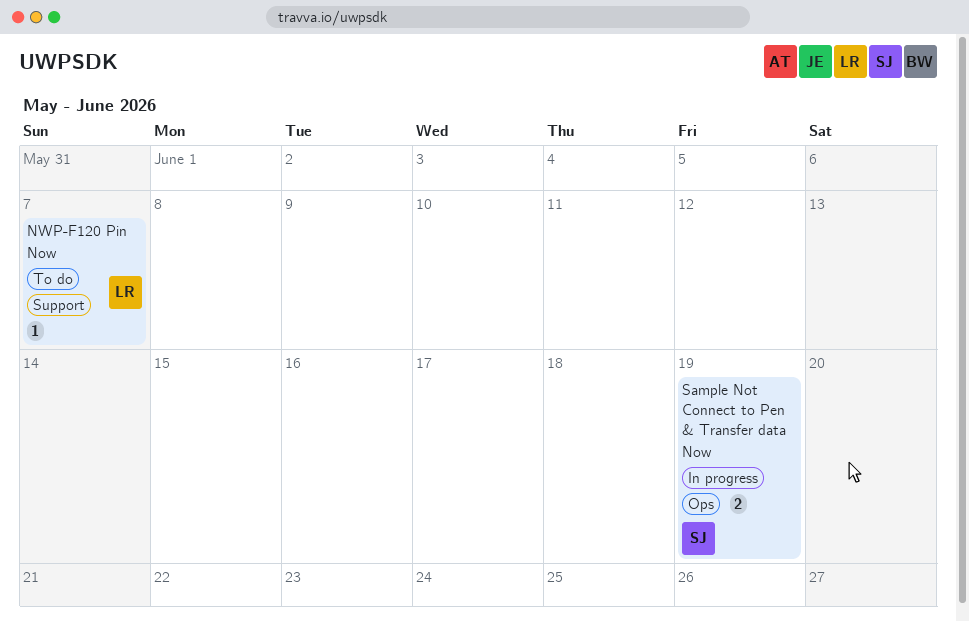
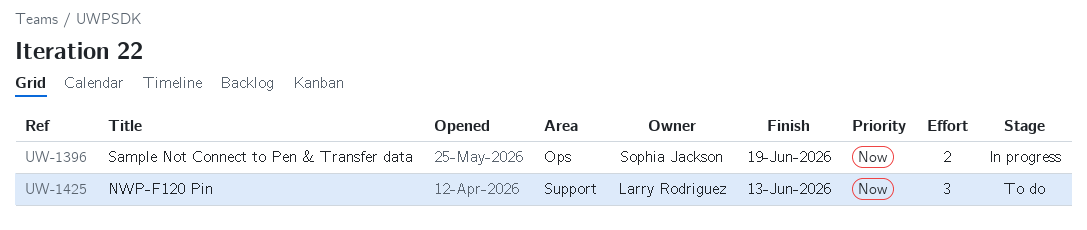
NWP-F120 Pin, estimate: 1 -> 3
NWP-F120 Pin, due: Jun 7 -> Jun 13

